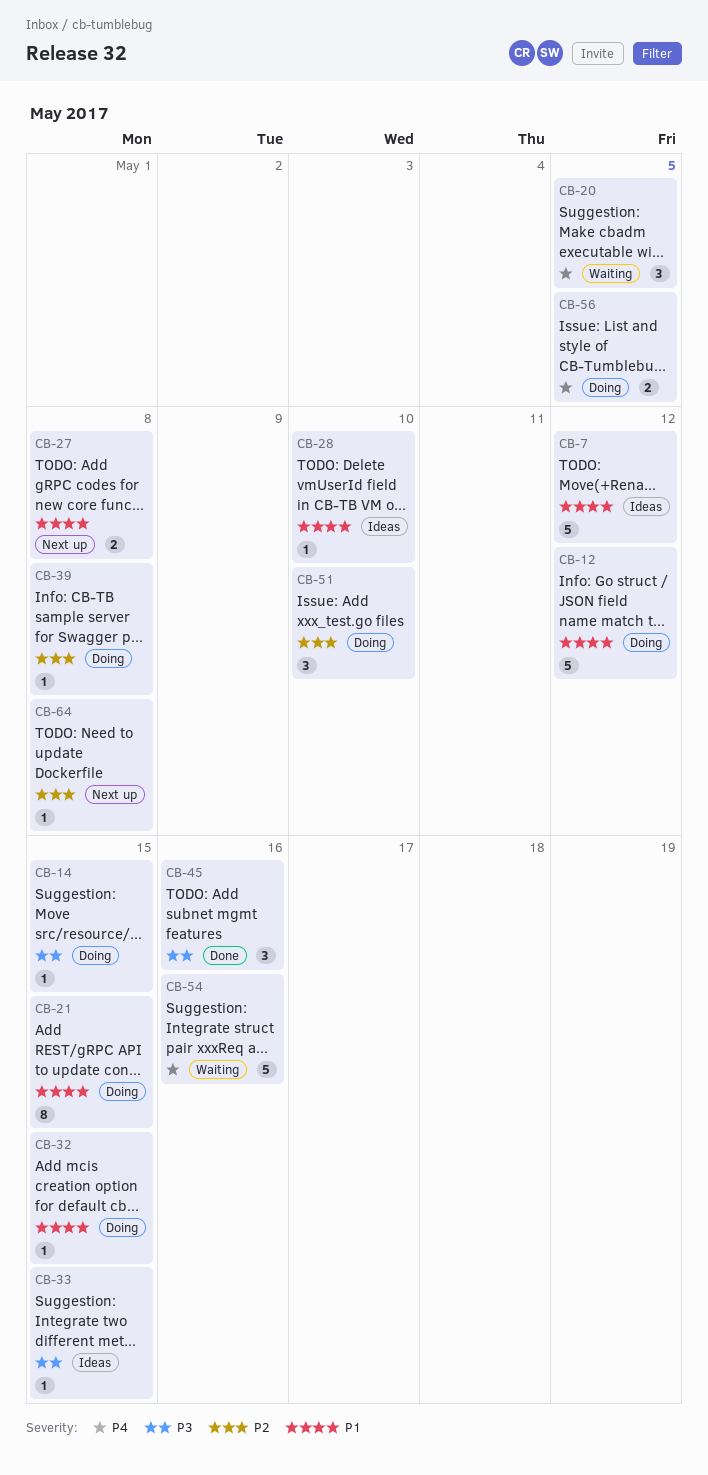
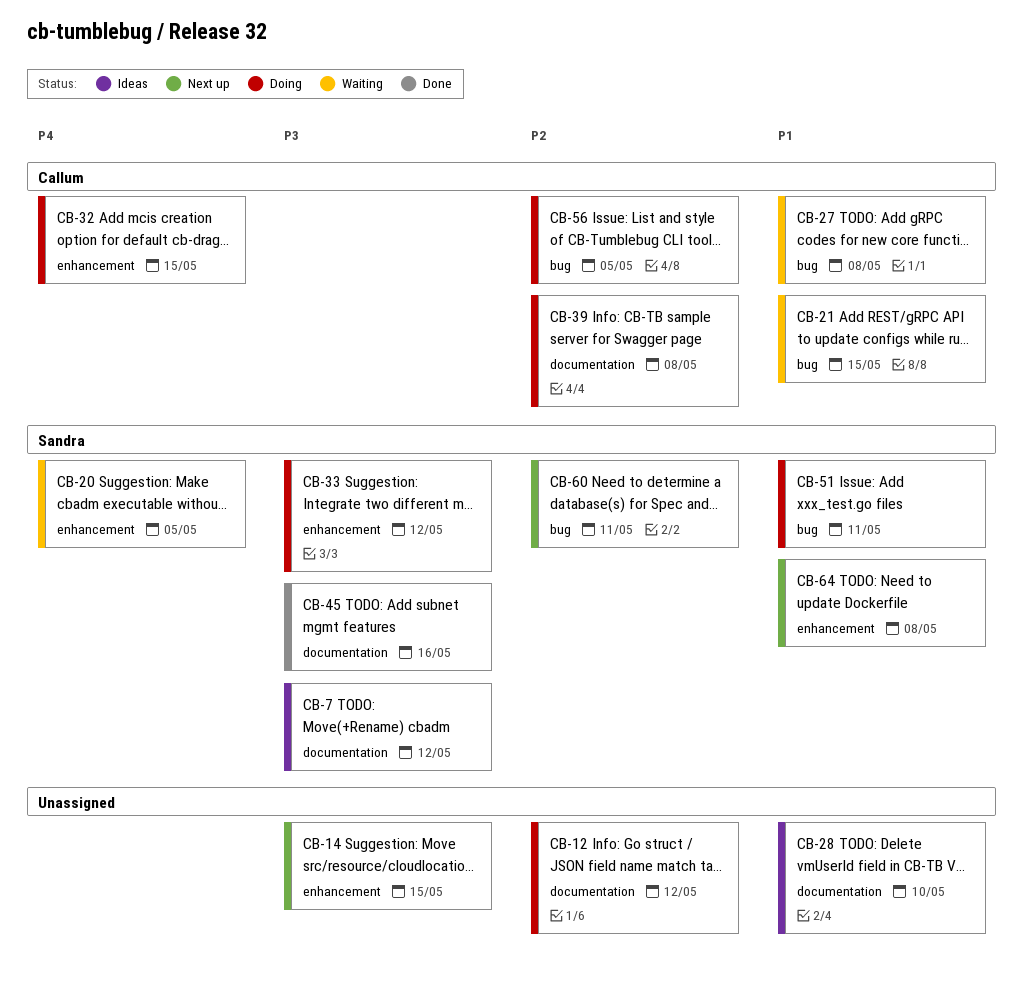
CB-7, priority: P1 -> P3
CB-12, priority: P1 -> P2
CB-14, status: Doing -> Next up
CB-21, status: Doing -> Waiting
CB-27, status: Next up -> Waiting
CB-32, priority: P1 -> P4
CB-33, status: Ideas -> Doing
CB-33, due: May 15 -> May 12
CB-51, priority: P2 -> P1
CB-51, due: May 10 -> May 11
CB-54: present -> none
CB-56, priority: P4 -> P2
CB-60: none -> present
CB-64, priority: P2 -> P1

